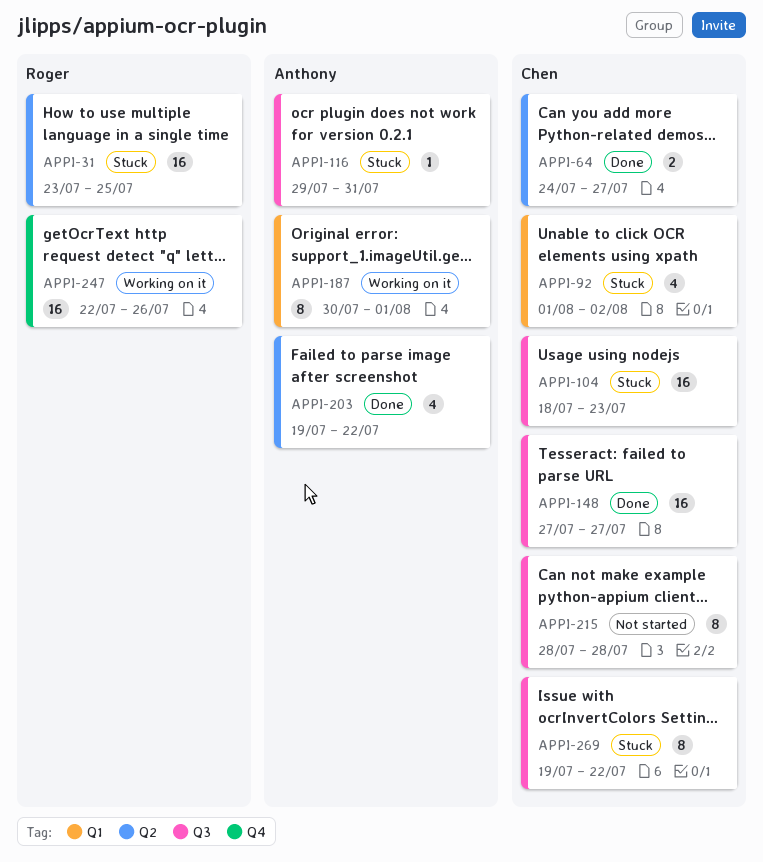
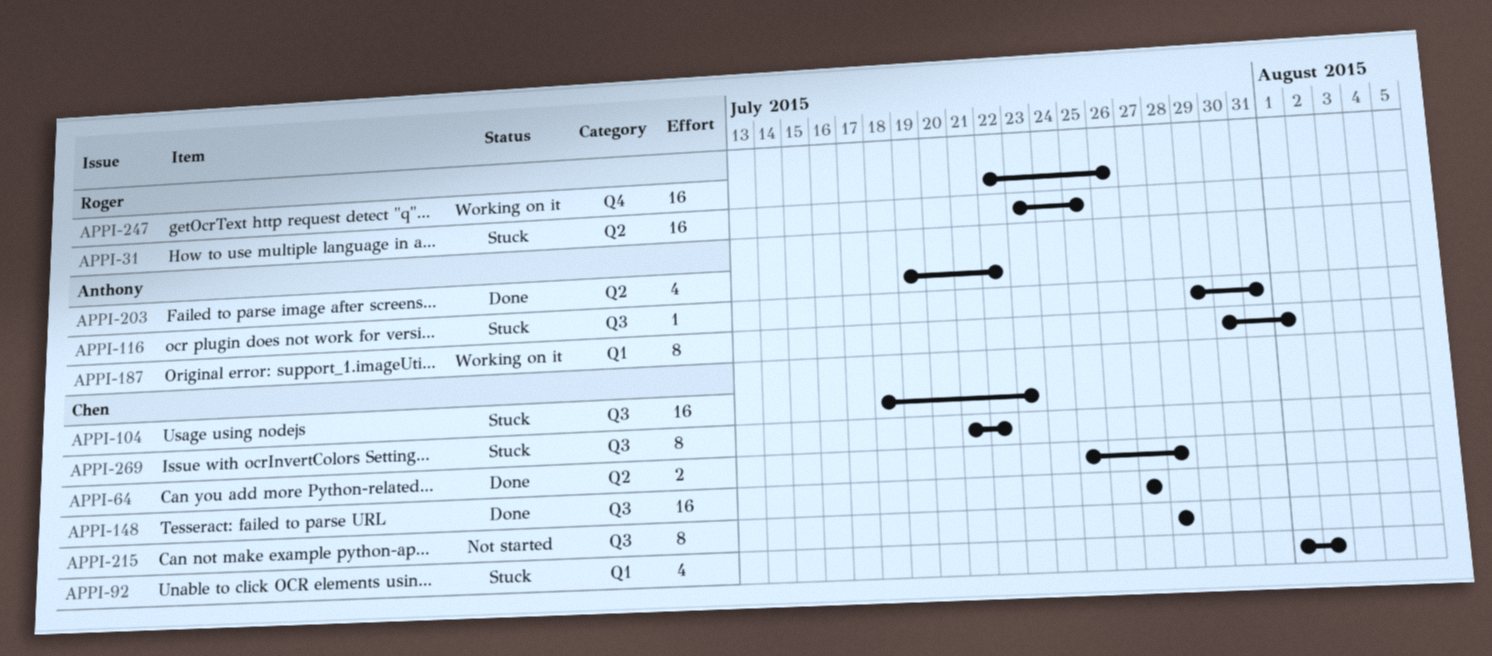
APPI-64, start: Jul 24 -> Jul 25
APPI-64, due: Jul 27 -> Jul 28
APPI-269, start: Jul 19 -> Jul 21

